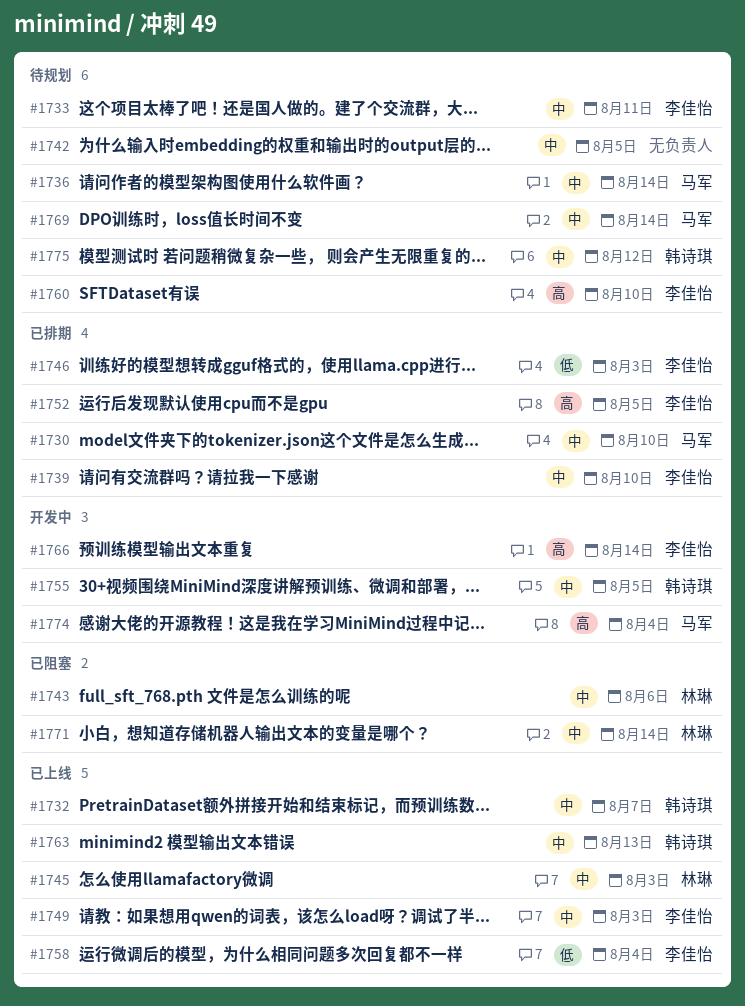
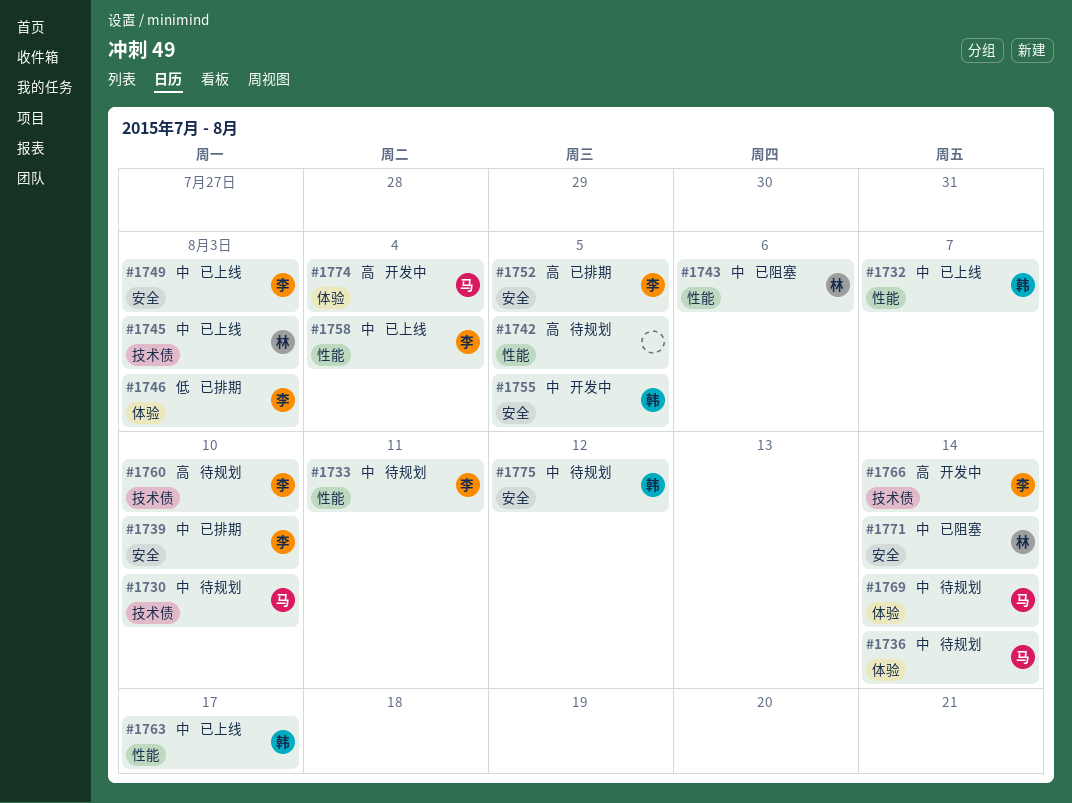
#1730, status: 已排期 -> 待规划
#1742, priority: 中 -> 高
#1758, priority: 低 -> 中
#1763, due: Aug 13 -> Aug 17

